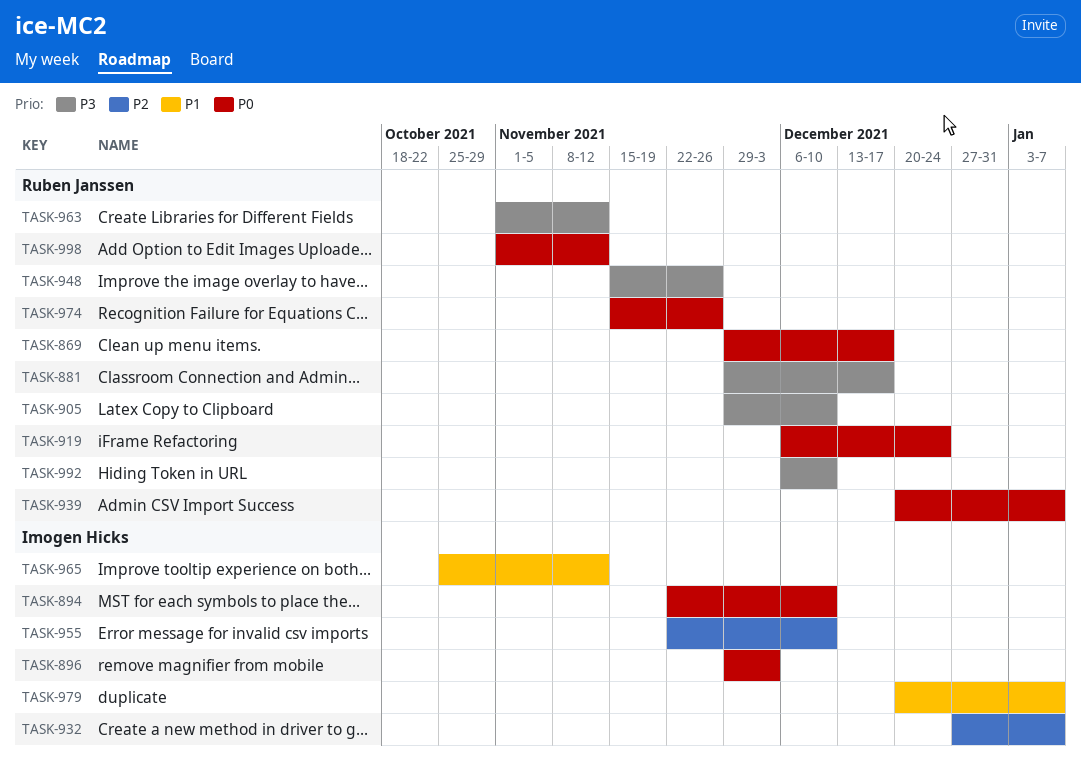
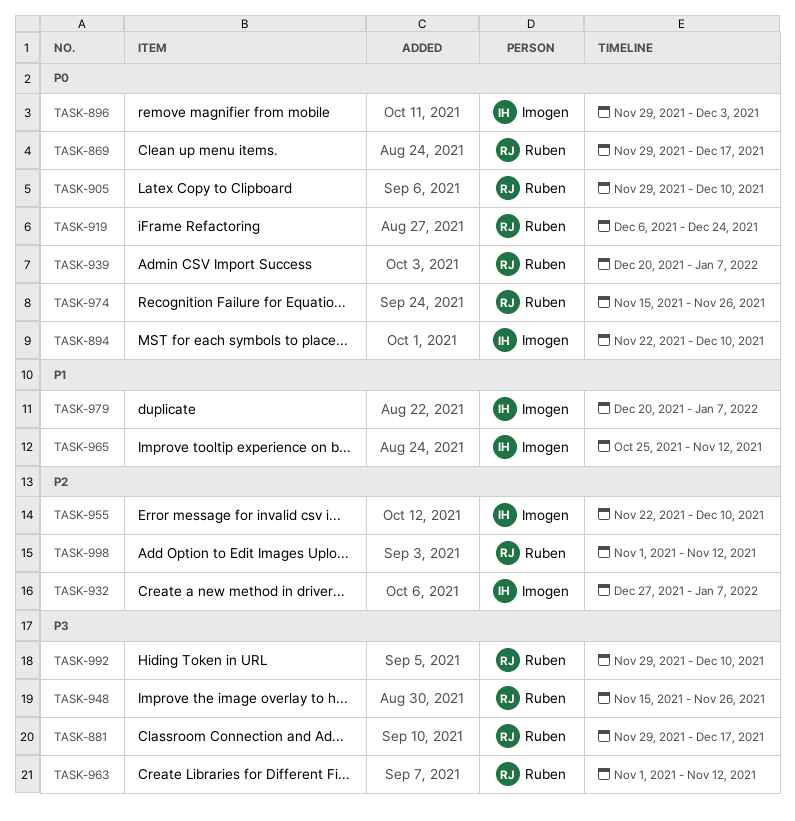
TASK-905, priority: P3 -> P0
TASK-992, start: Dec 6 -> Nov 29
TASK-998, priority: P0 -> P2

